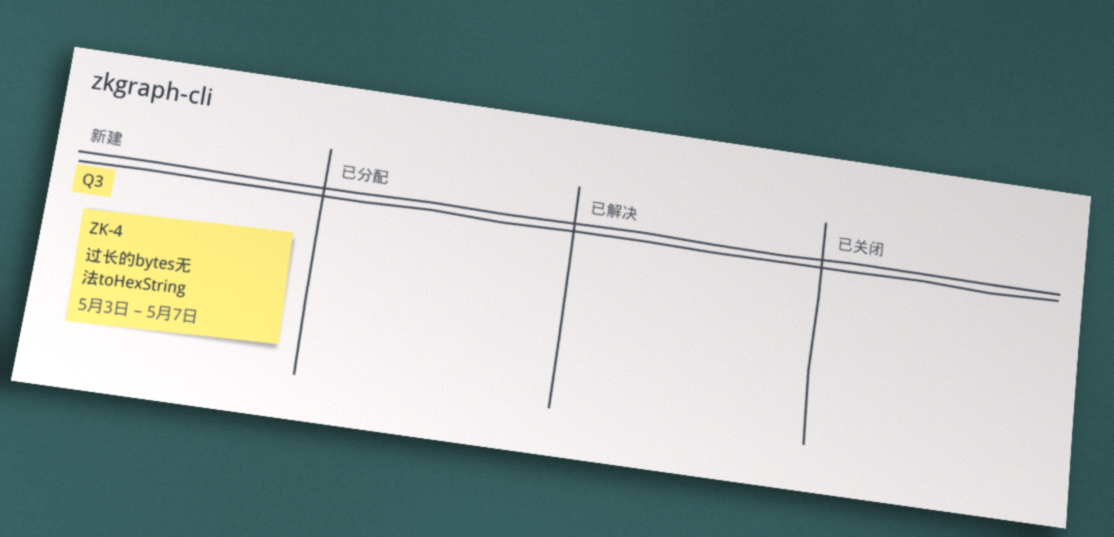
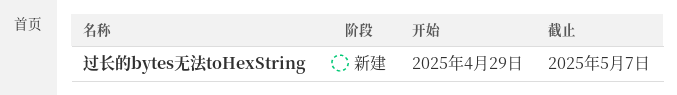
过长的bytes无法toHexString, start: May 3 -> Apr 29

